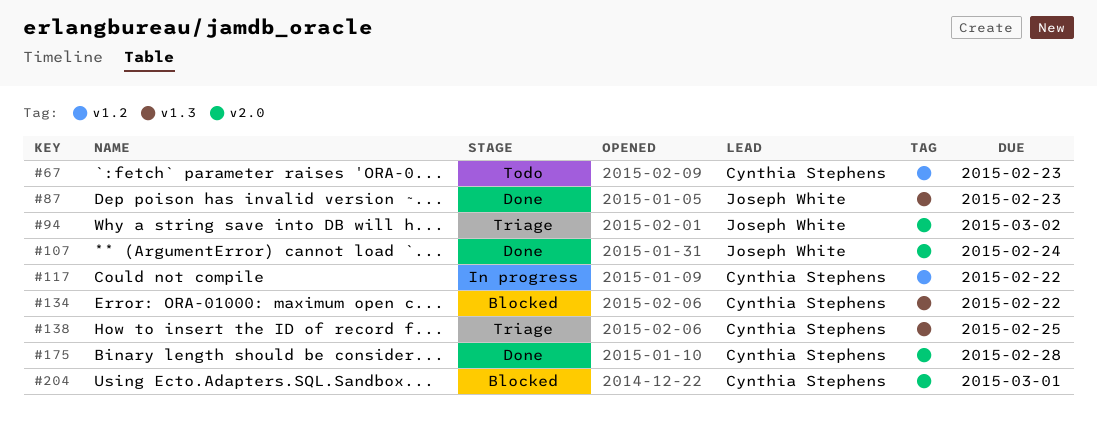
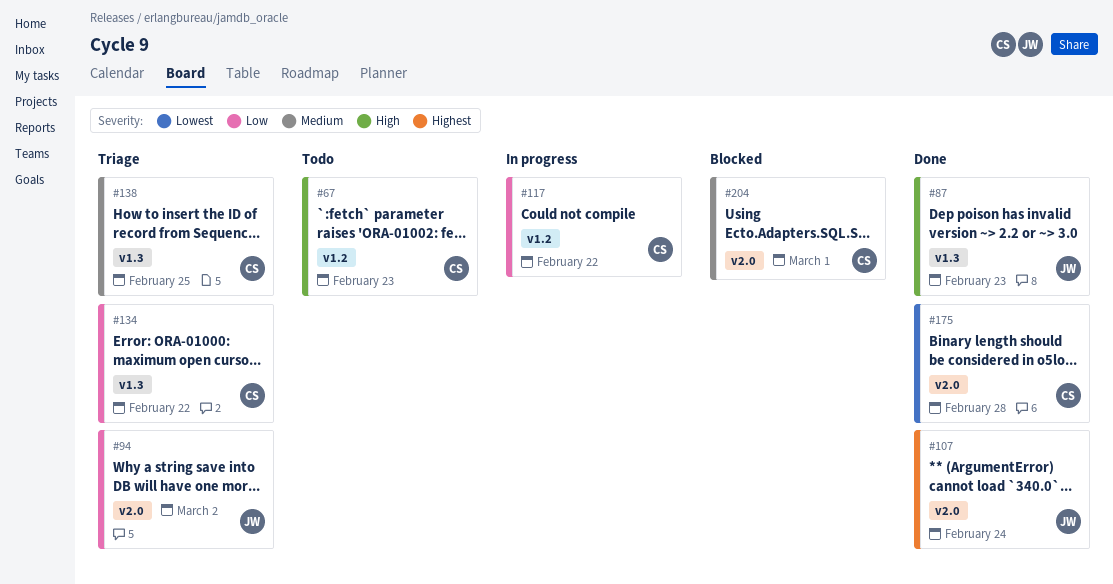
#134, status: Blocked -> Triage

